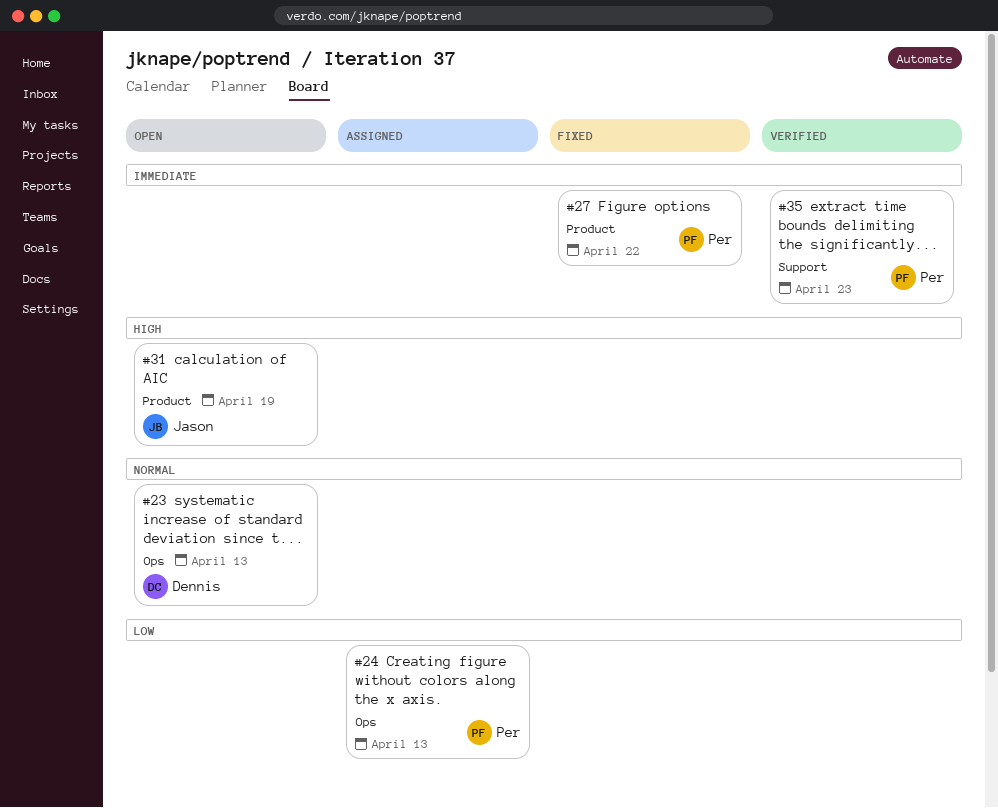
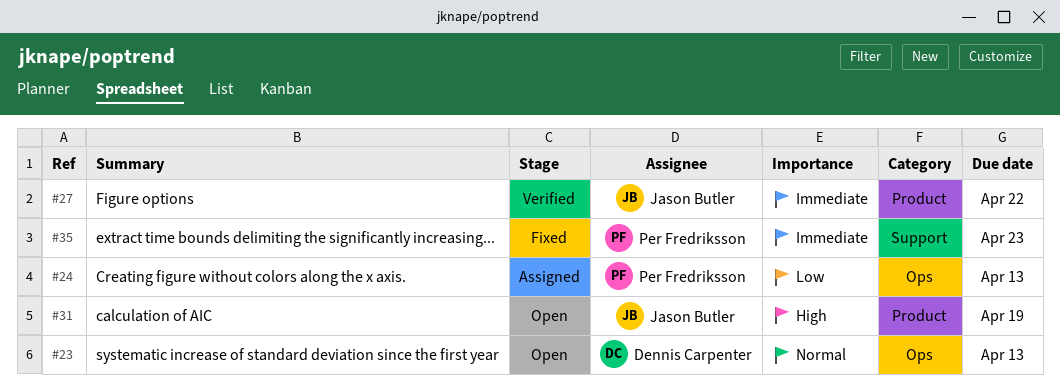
#27, status: Fixed -> Verified
#27, owner: Per Fredriksson -> Jason Butler
#35, status: Verified -> Fixed

